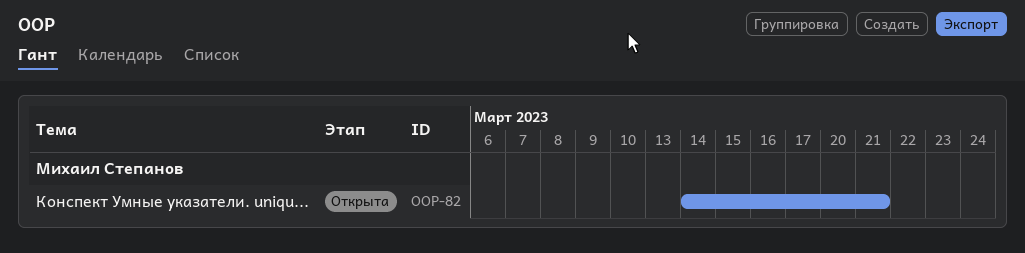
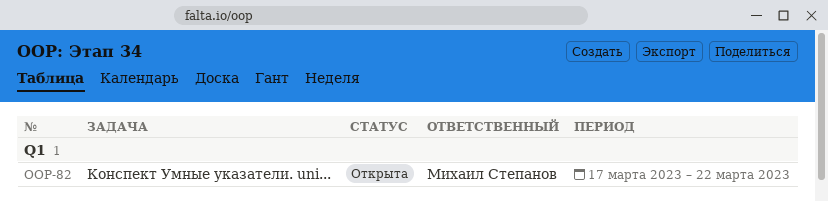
OOP-82, start: Mar 14 -> Mar 17
OOP-82, due: Mar 21 -> Mar 22

